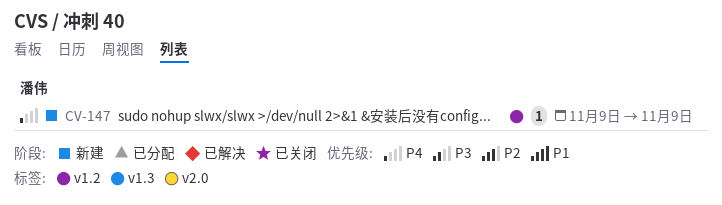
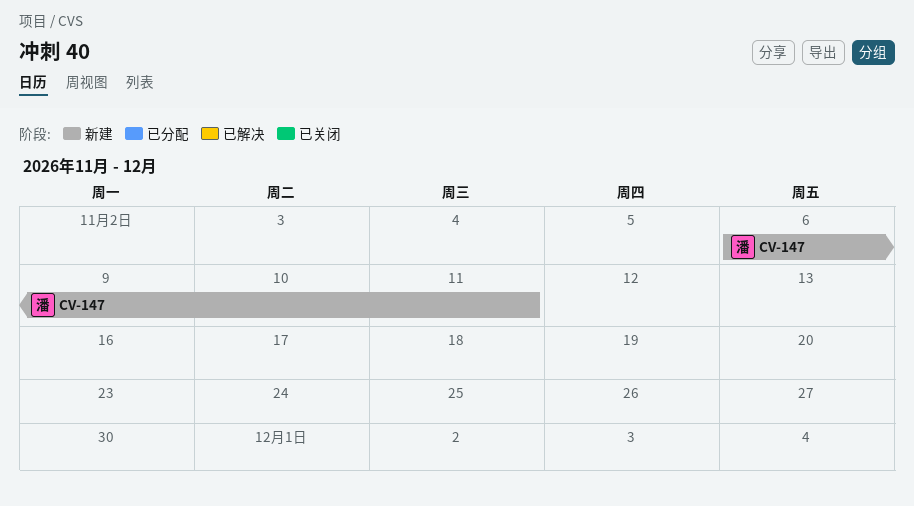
CV-147, start: Nov 9 -> Nov 6
CV-147, due: Nov 9 -> Nov 11

